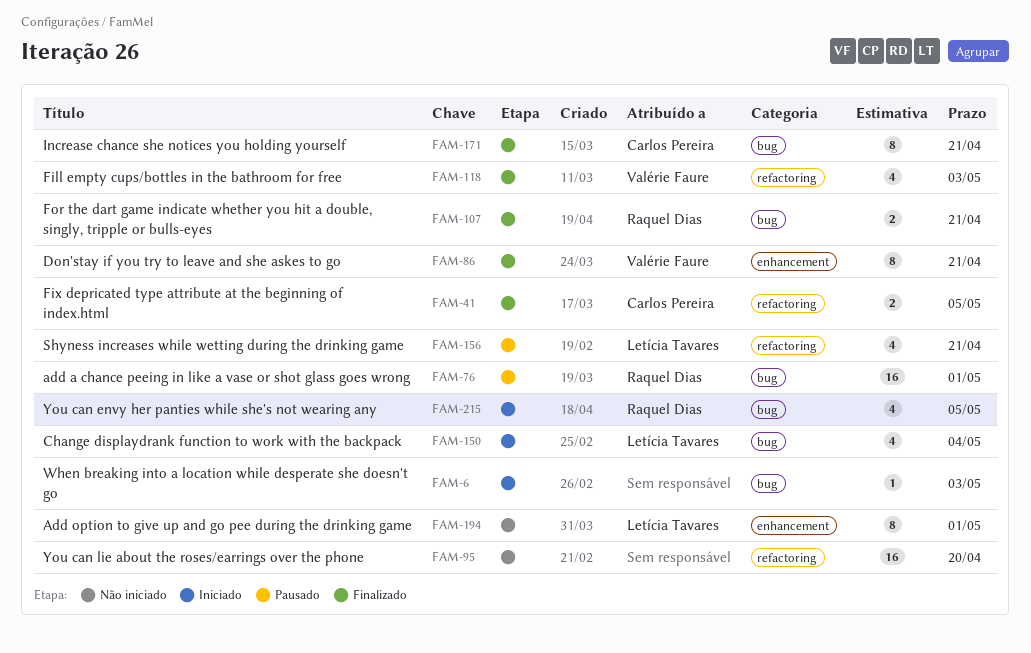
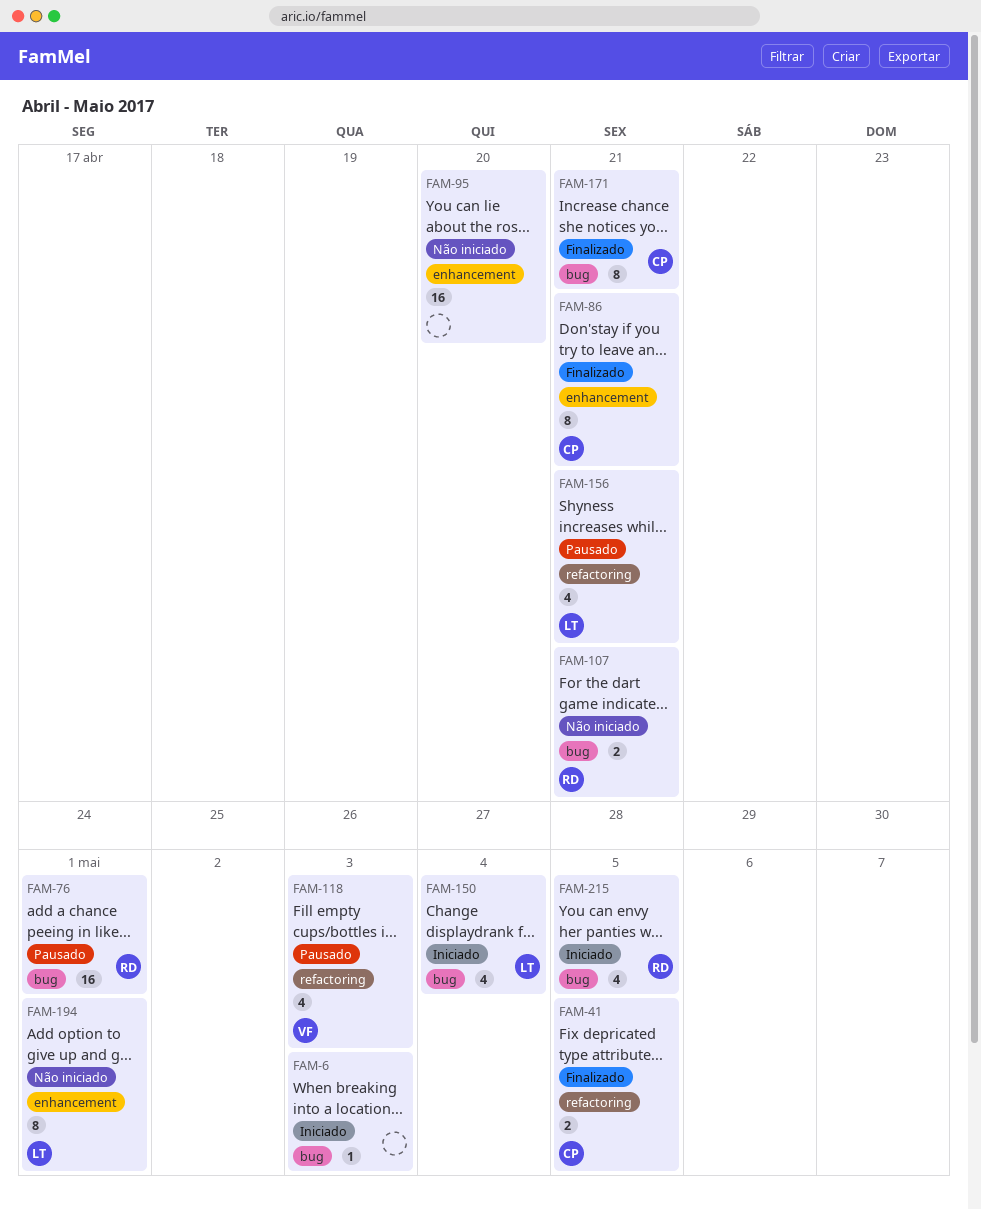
FAM-86, owner: Valérie Faure -> Carlos Pereira
FAM-95, label: refactoring -> enhancement
FAM-107, status: Finalizado -> Não iniciado
FAM-118, status: Finalizado -> Pausado

